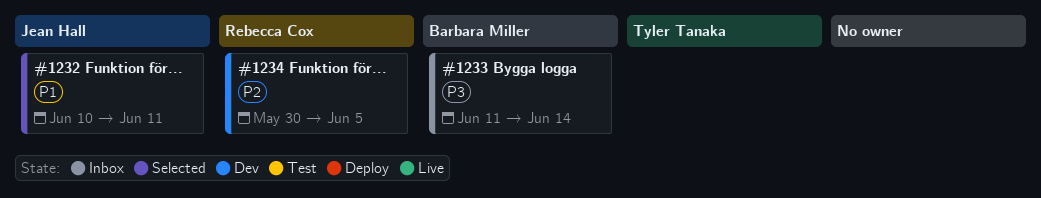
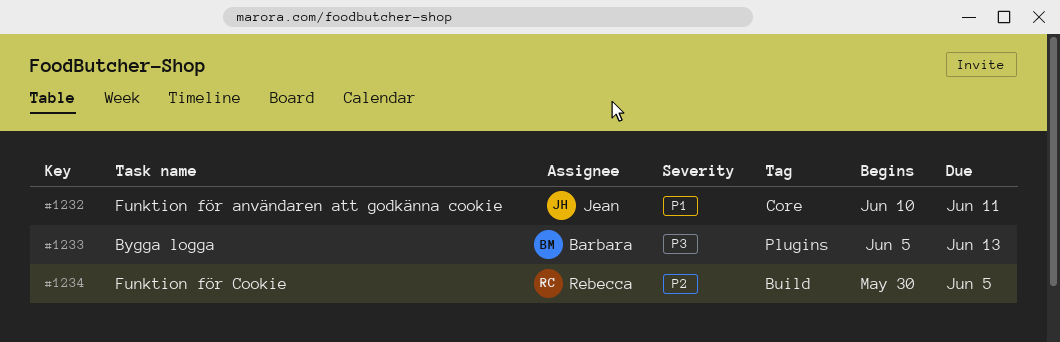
#1233, start: Jun 11 -> Jun 5
#1233, due: Jun 14 -> Jun 13

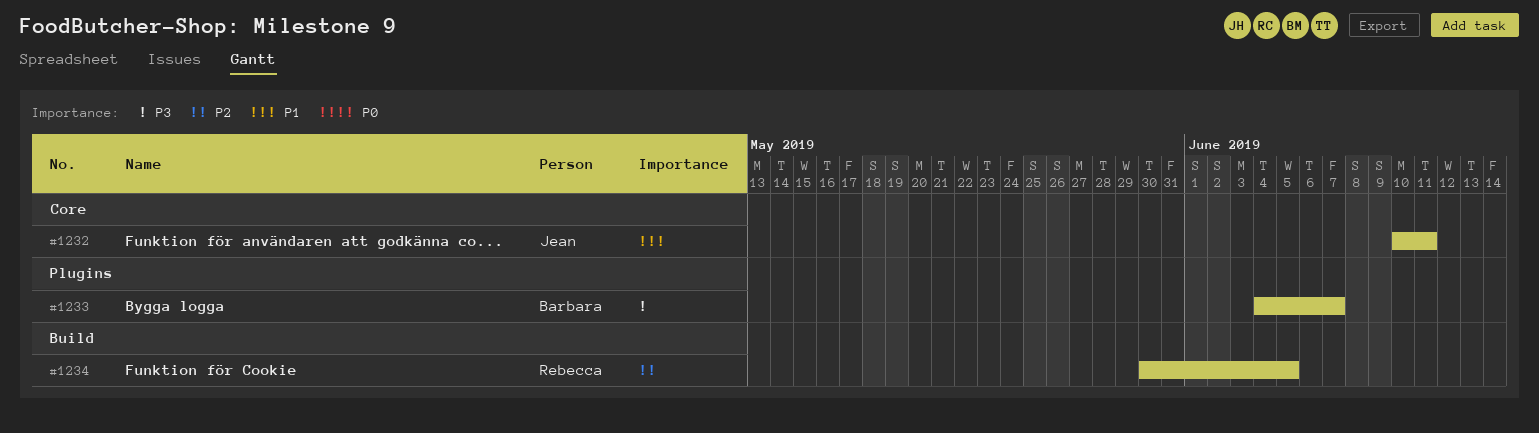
#1233, start: Jun 5 -> Jun 4
#1233, due: Jun 13 -> Jun 7

